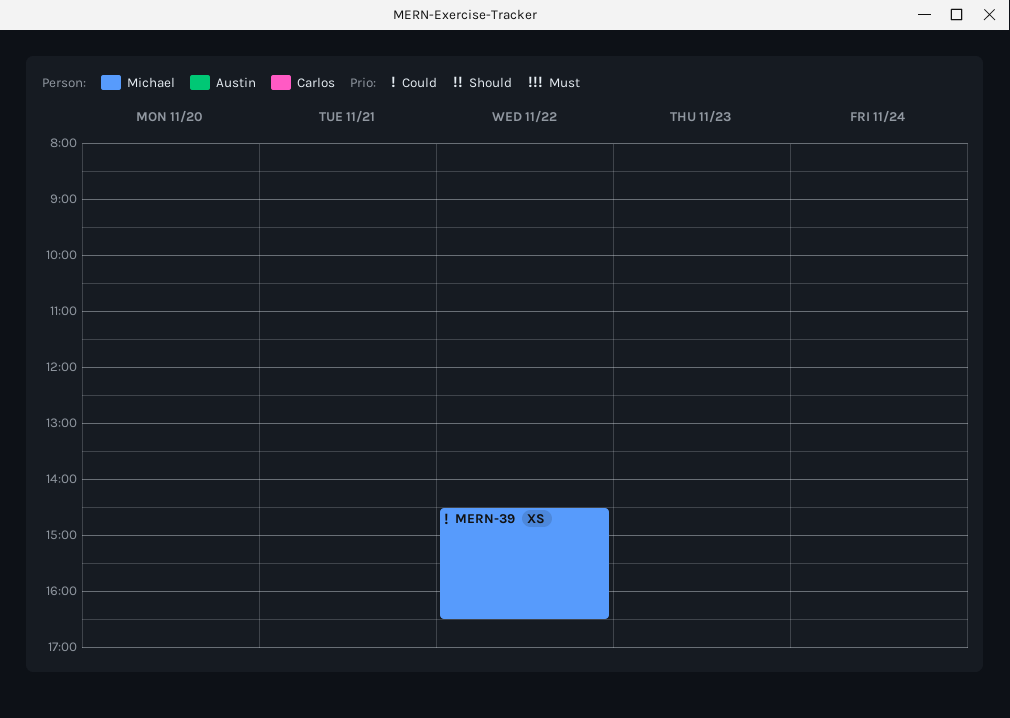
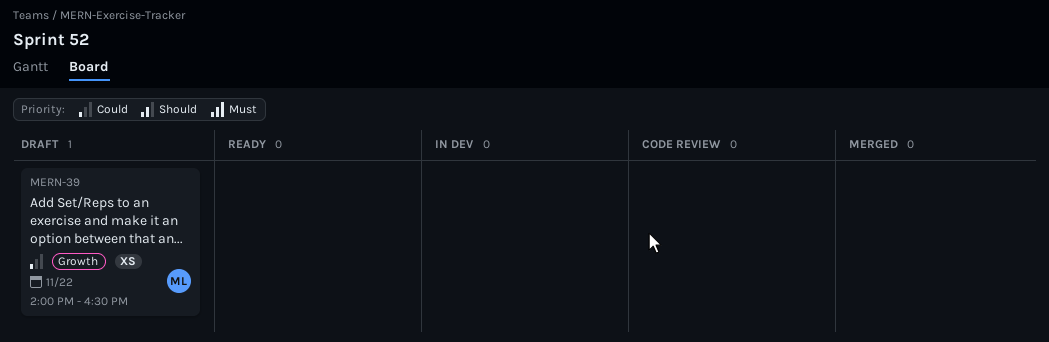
MERN-39, begins: 14:30 -> 14:00

